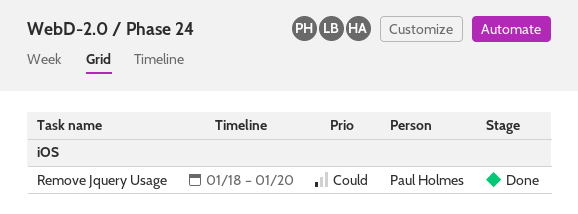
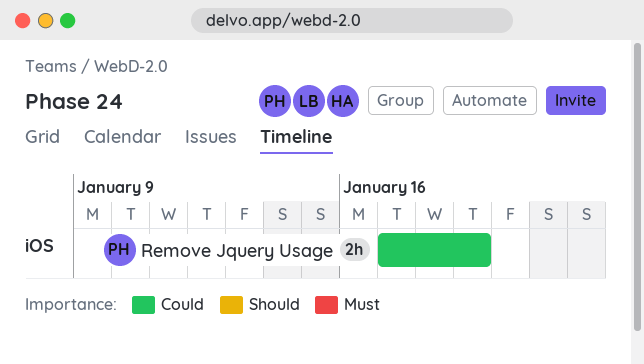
Remove Jquery Usage, start: Jan 18 -> Jan 17
Remove Jquery Usage, due: Jan 20 -> Jan 19

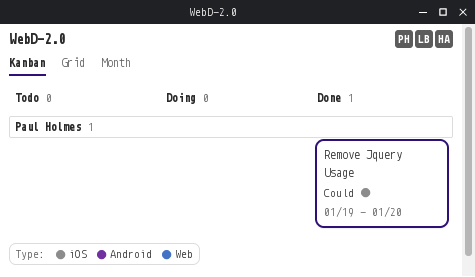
Remove Jquery Usage, start: Jan 17 -> Jan 19
Remove Jquery Usage, due: Jan 19 -> Jan 20

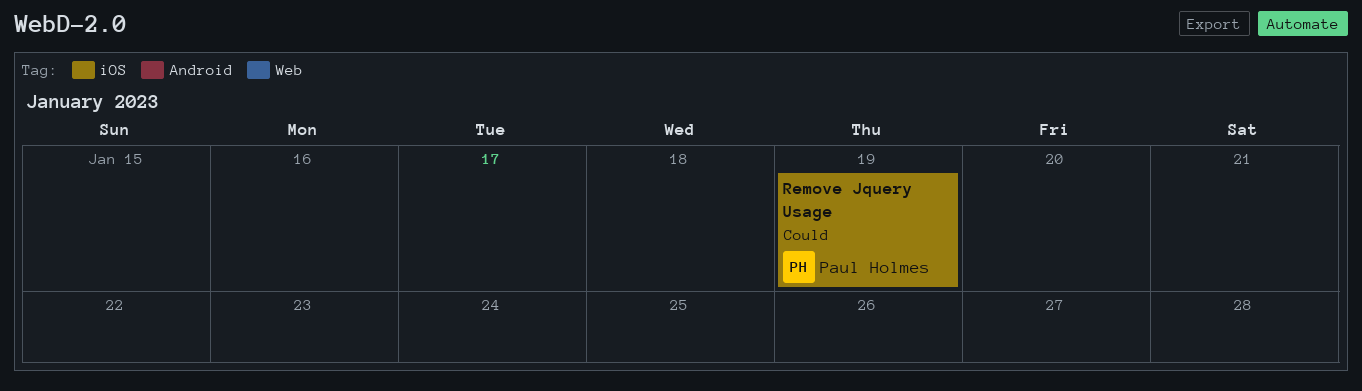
Remove Jquery Usage, due: Jan 20 -> Jan 19

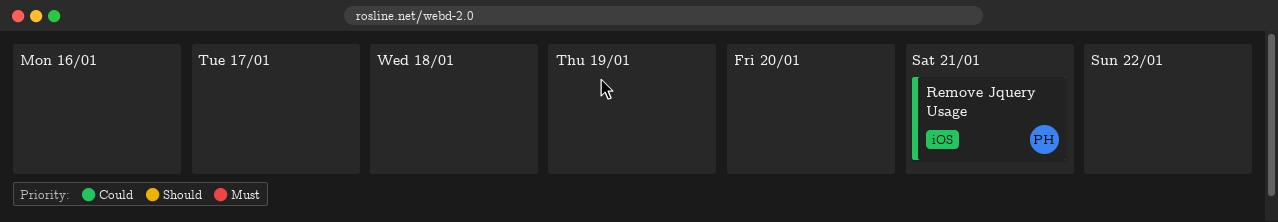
Remove Jquery Usage, due: Jan 19 -> Jan 21

